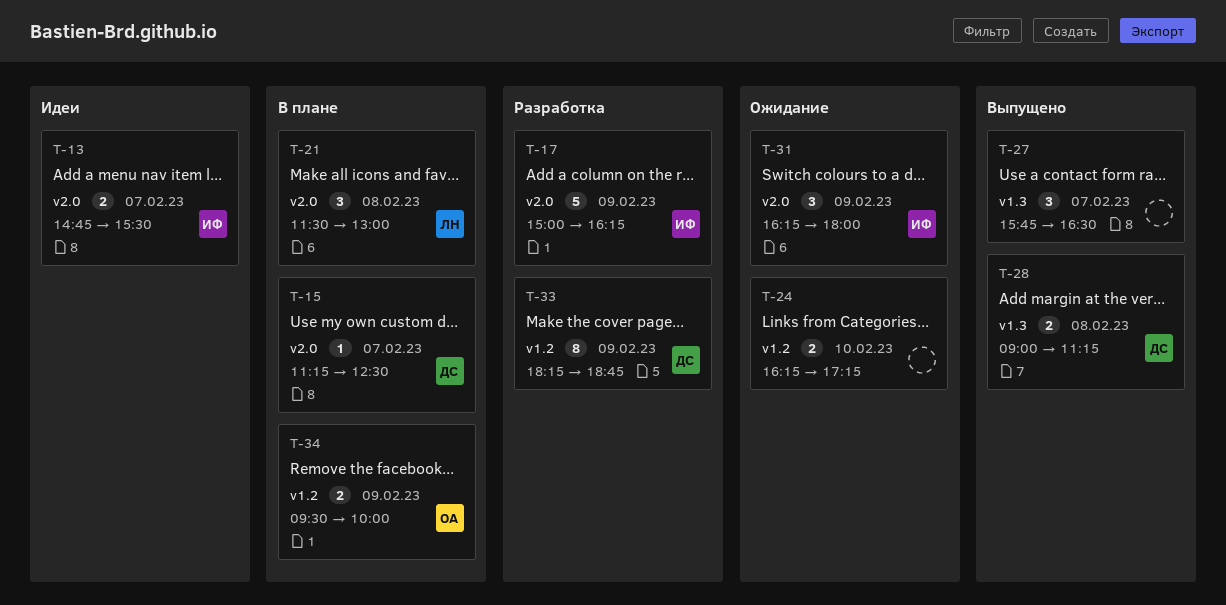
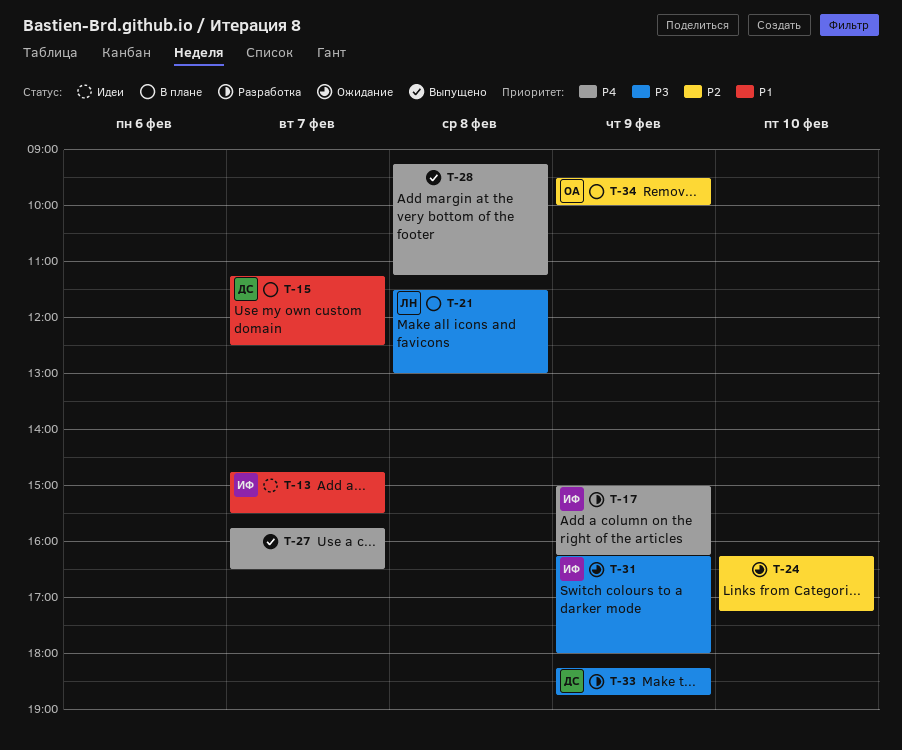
T-28, owner: ДС -> none
T-28, begins: 09:00 -> 09:15

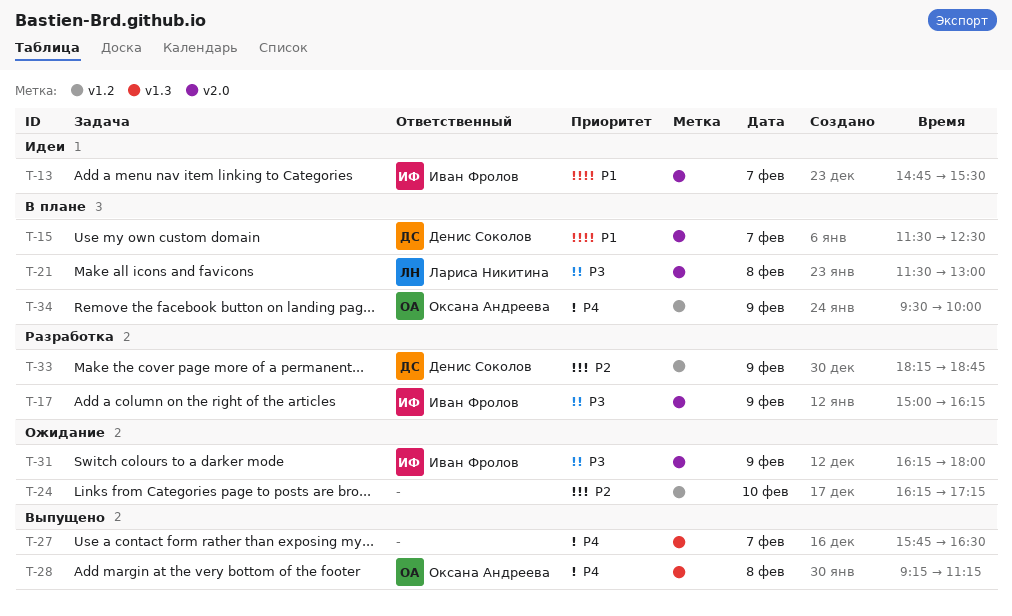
T-15, begins: 11:15 -> 11:30
T-17, priority: P4 -> P3
T-28, owner: none -> Оксана Андреева
T-33, priority: P3 -> P2
T-34, priority: P2 -> P4

